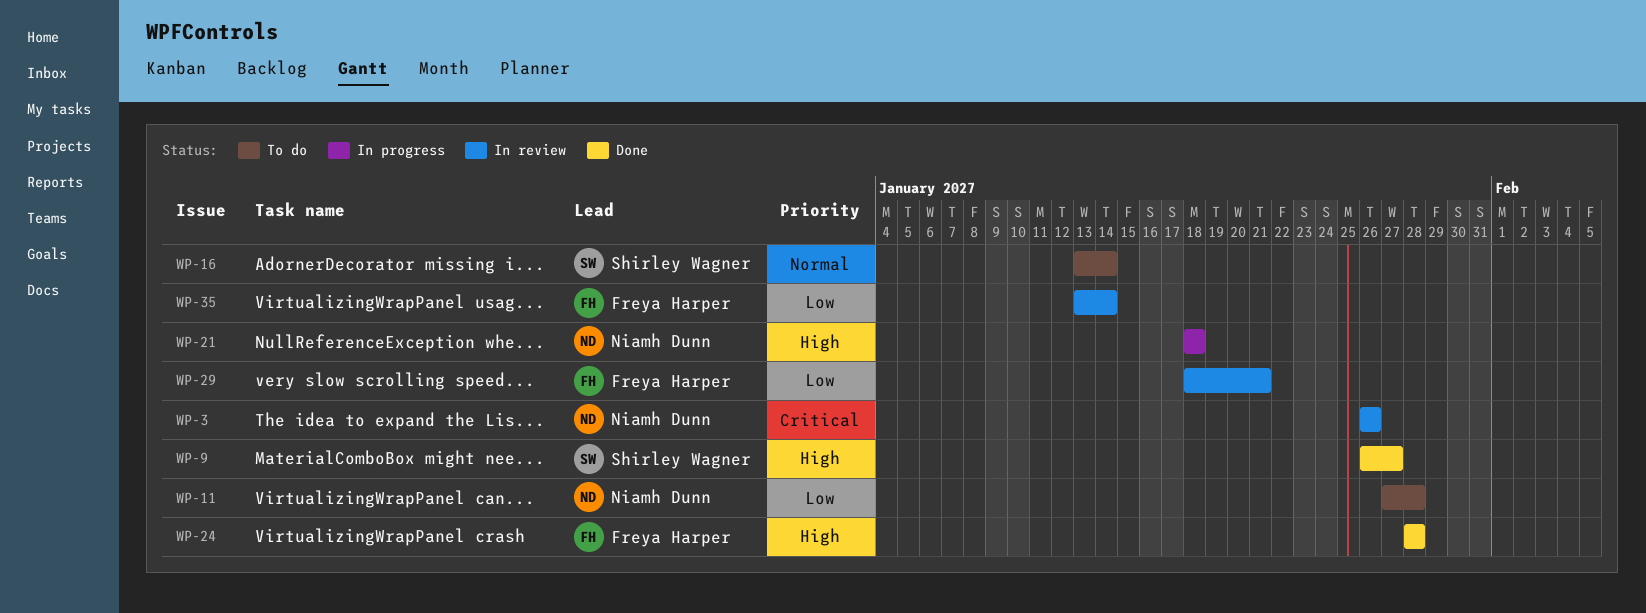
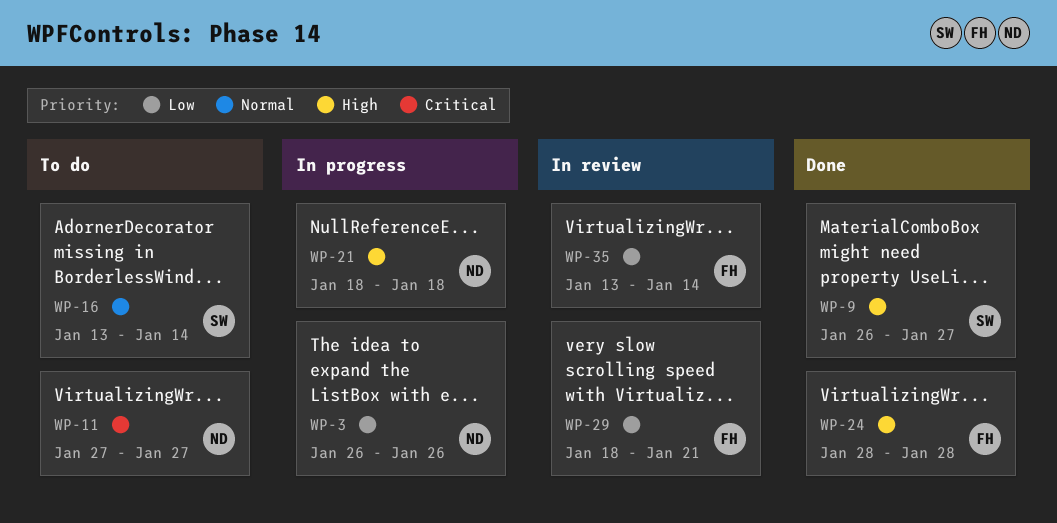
WP-3, status: In review -> In progress
WP-3, priority: Critical -> Low
WP-11, priority: Low -> Critical
WP-11, due: Jan 28 -> Jan 27

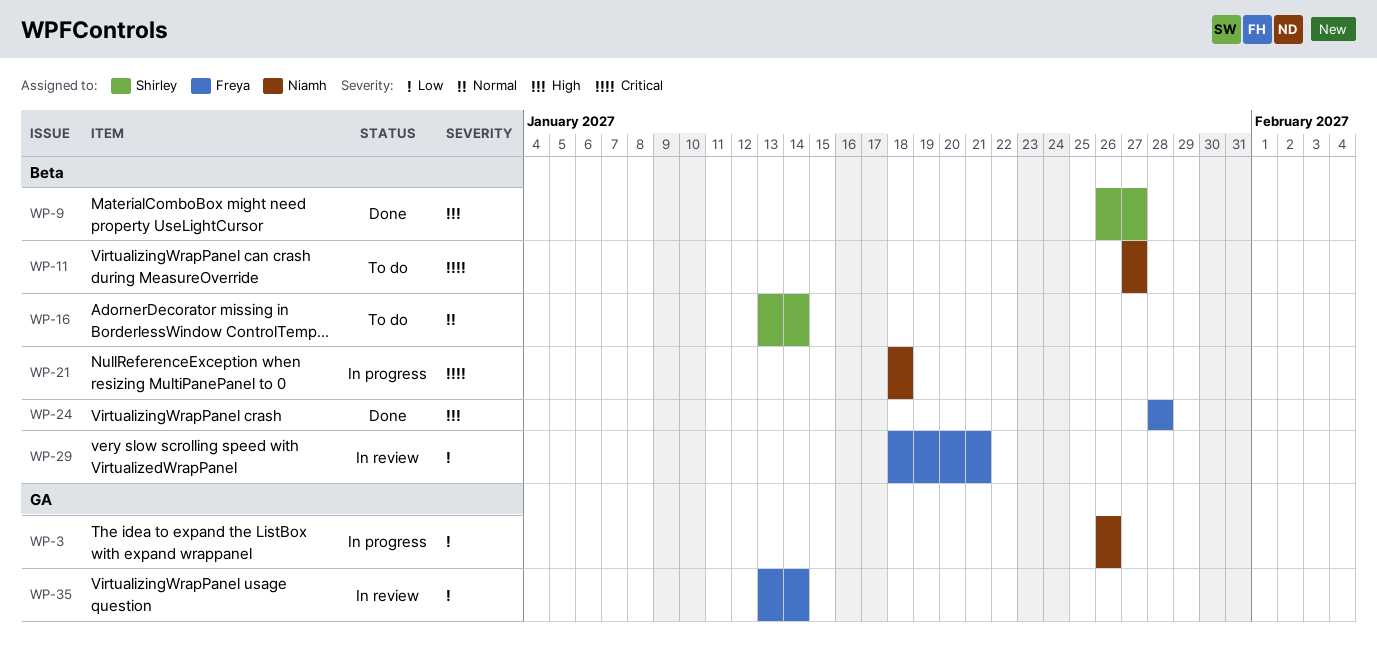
WP-21, priority: High -> Critical

